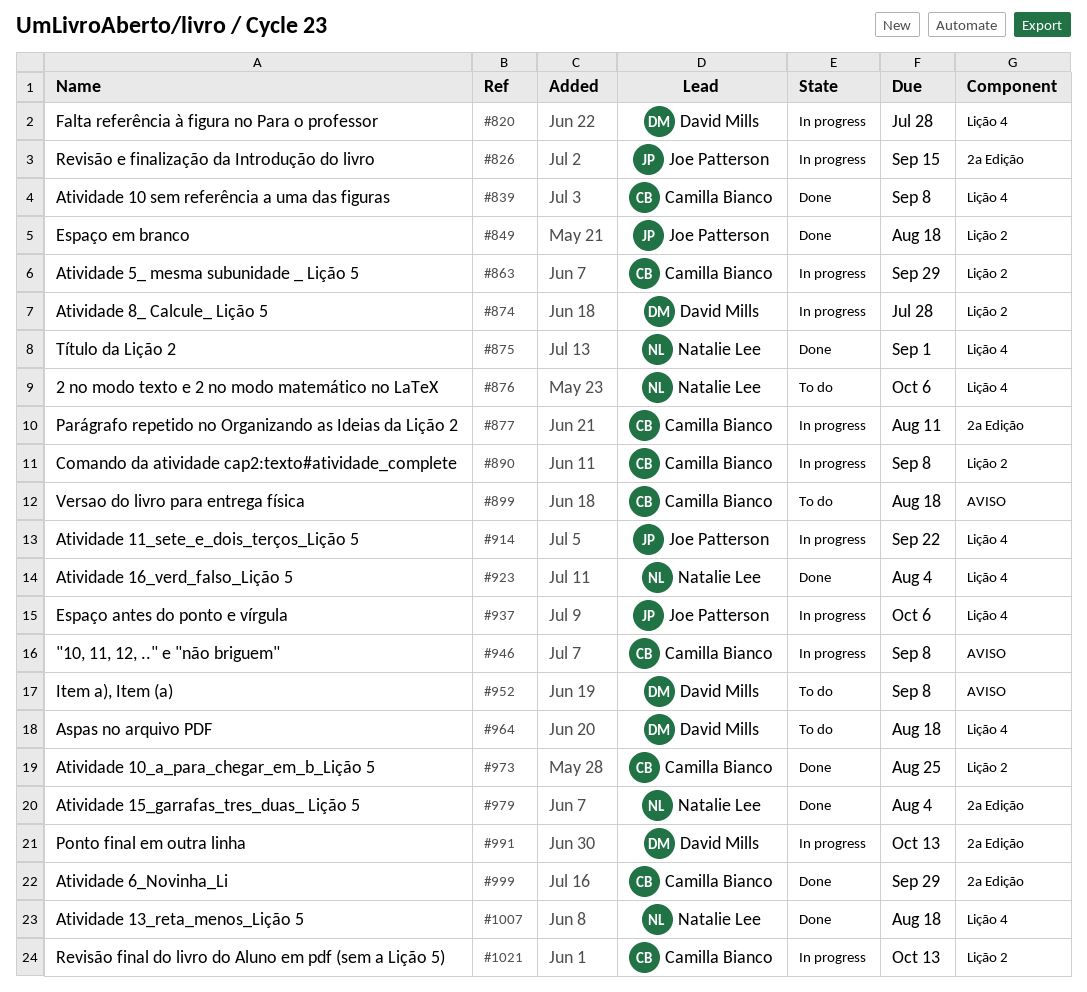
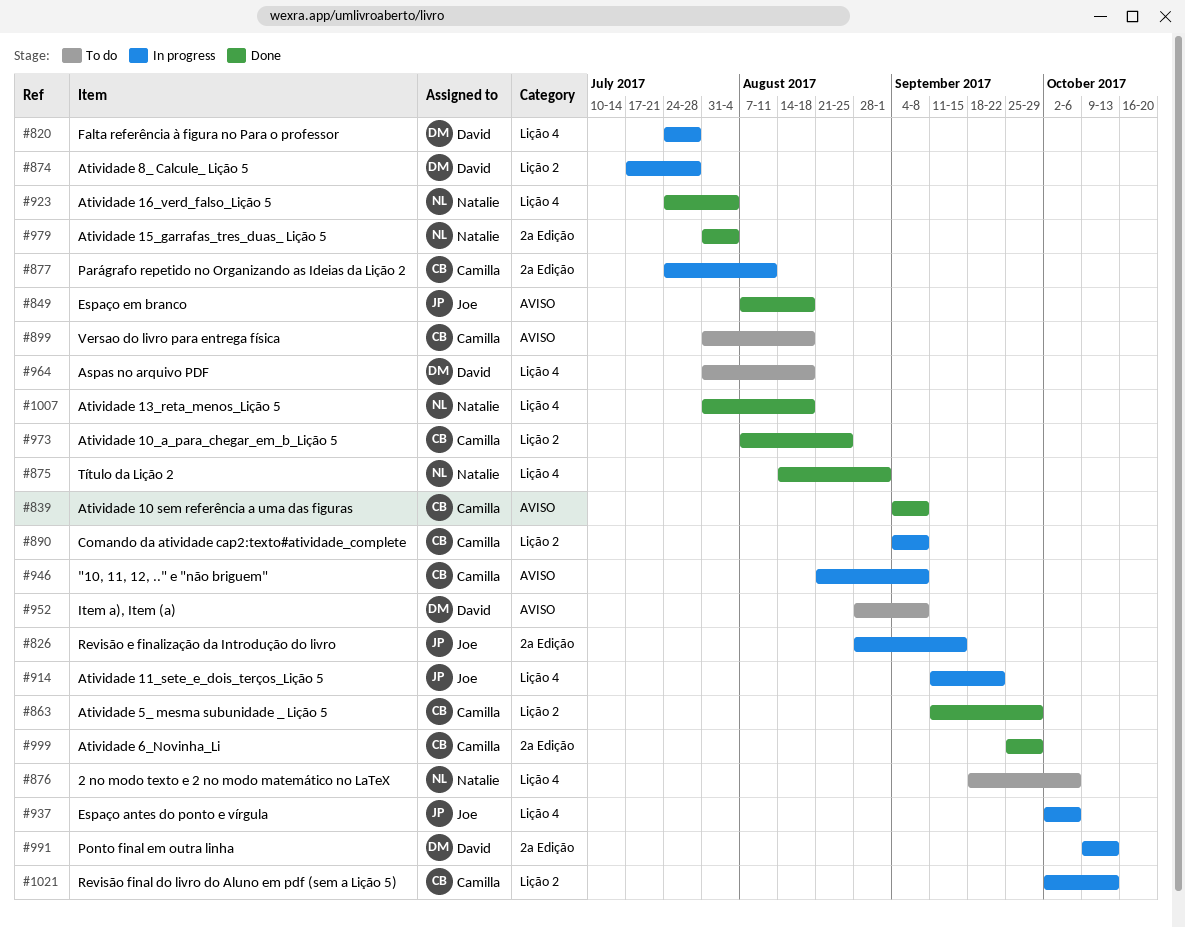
#839, label: Lição 4 -> AVISO
#849, label: Lição 2 -> AVISO
#863, status: In progress -> Done

